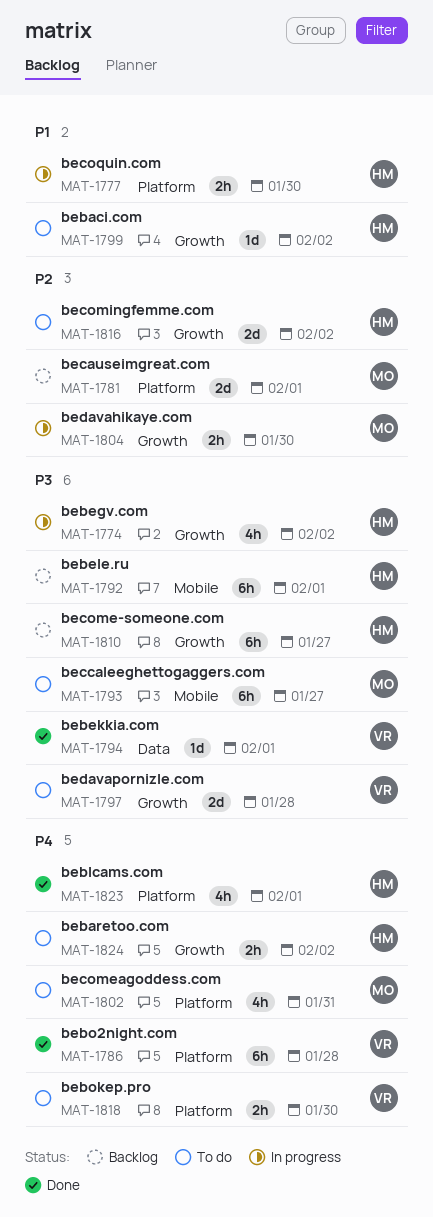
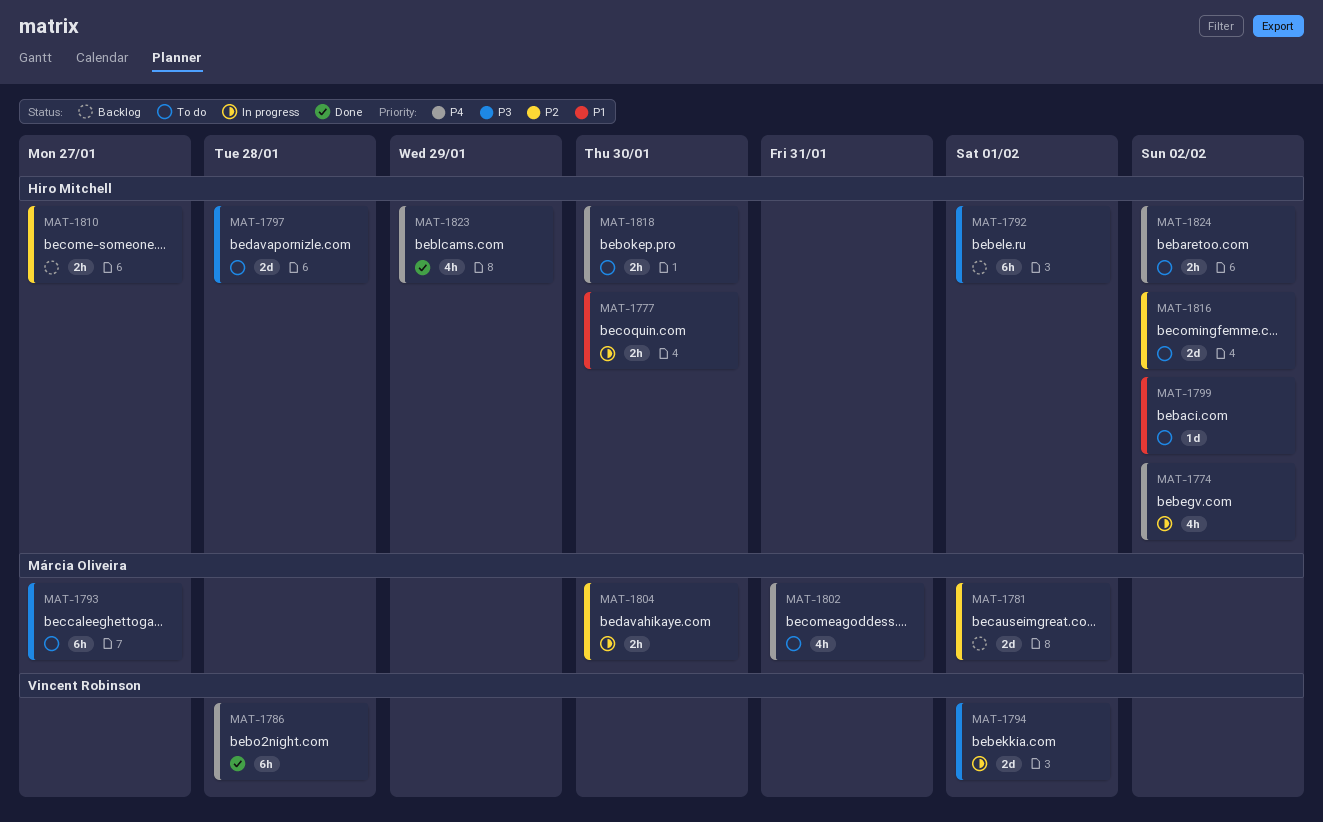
MAT-1774, priority: P3 -> P4
MAT-1794, status: Done -> In progress
MAT-1794, estimate: 1d -> 2d
MAT-1797, owner: Vincent Robinson -> Hiro Mitchell
MAT-1810, priority: P3 -> P2
MAT-1810, estimate: 6h -> 2h
MAT-1818, owner: Vincent Robinson -> Hiro Mitchell
MAT-1823, due: Feb 1 -> Jan 29

